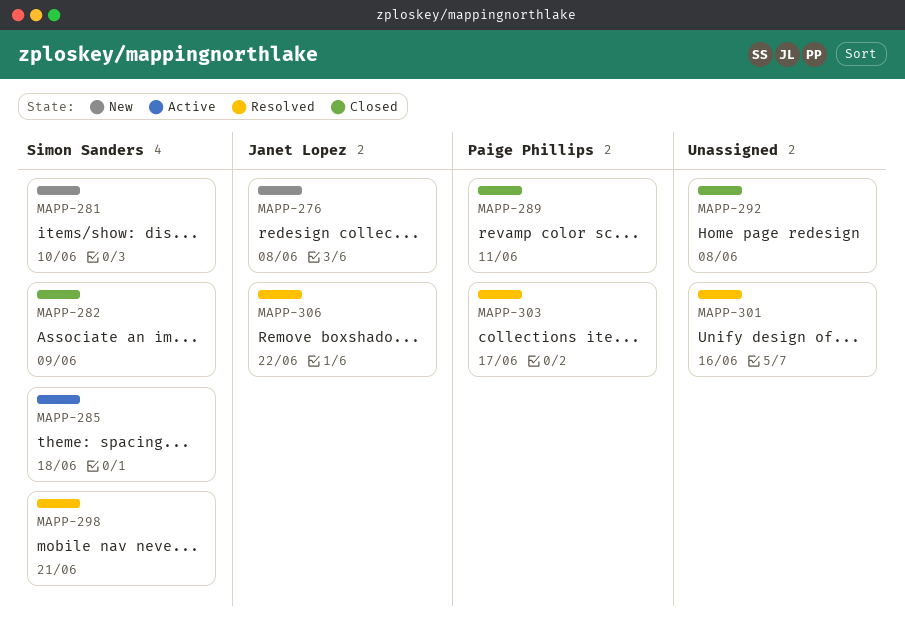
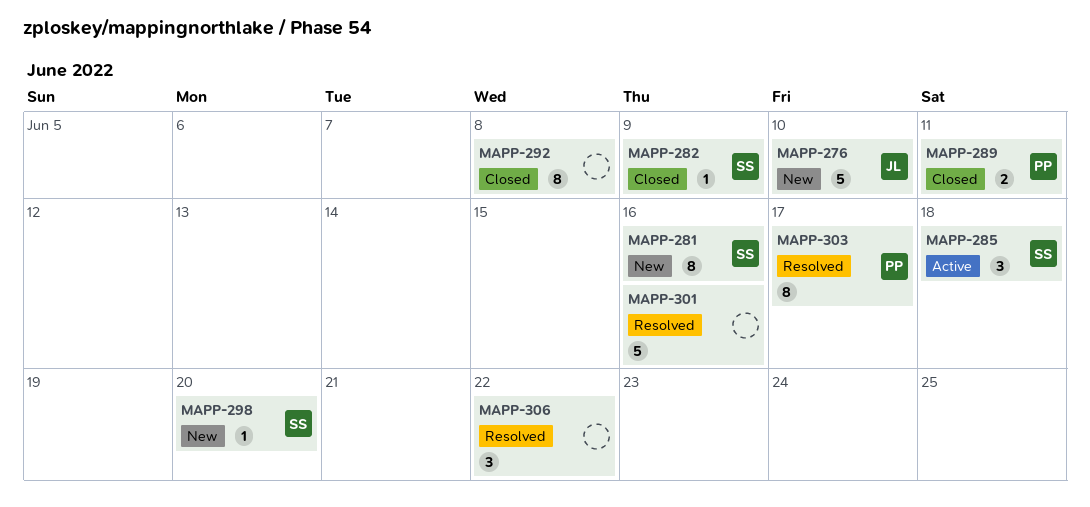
MAPP-276, due: Jun 8 -> Jun 10
MAPP-281, due: Jun 10 -> Jun 16
MAPP-298, status: Resolved -> New
MAPP-298, due: Jun 21 -> Jun 20
MAPP-306, owner: Janet Lopez -> none

